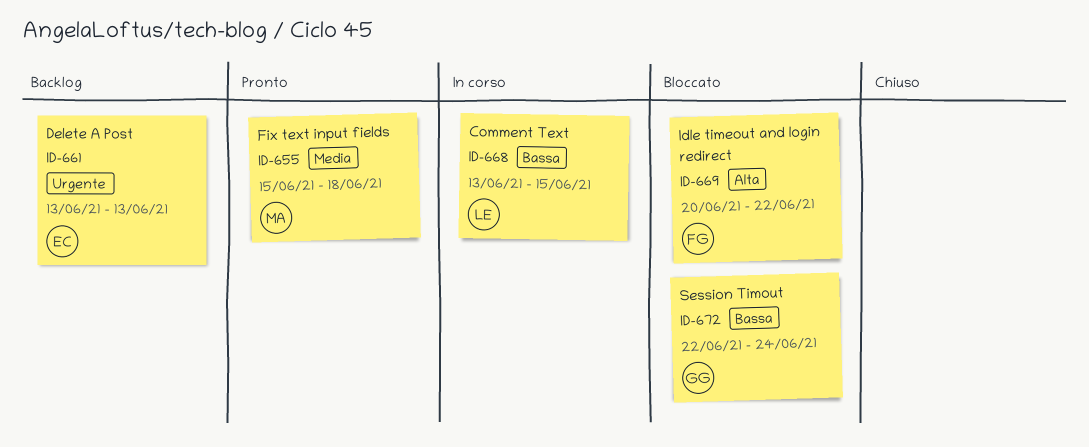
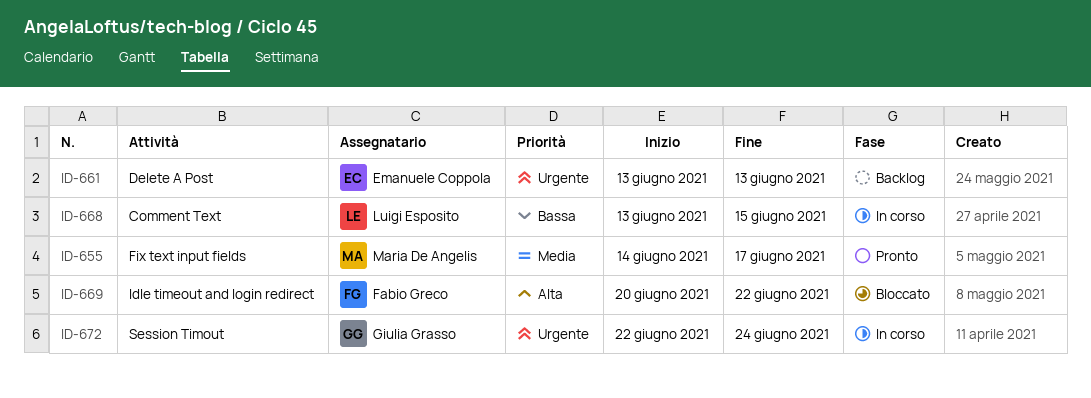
ID-655, start: Jun 15 -> Jun 14
ID-655, due: Jun 18 -> Jun 17
ID-672, status: Bloccato -> In corso
ID-672, priority: Bassa -> Urgente

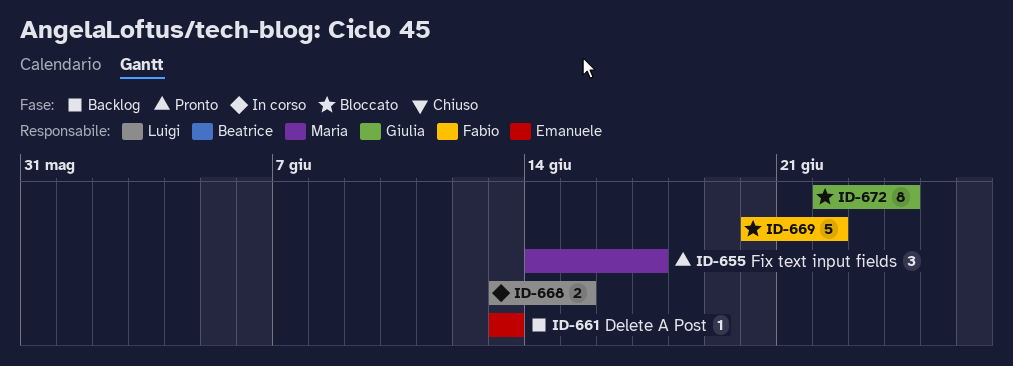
ID-672, status: In corso -> Bloccato

